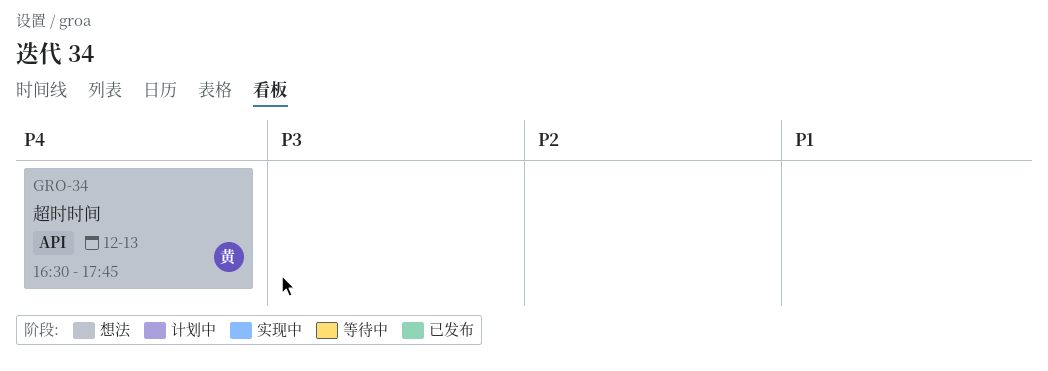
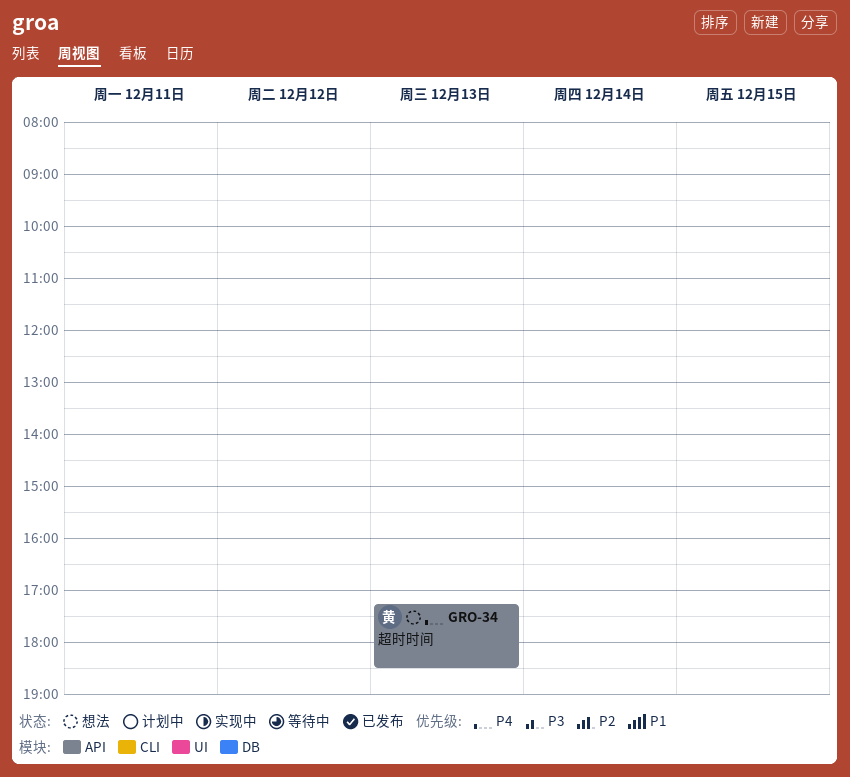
GRO-34, begins: 16:30 -> 17:15
GRO-34, ends: 17:45 -> 18:30

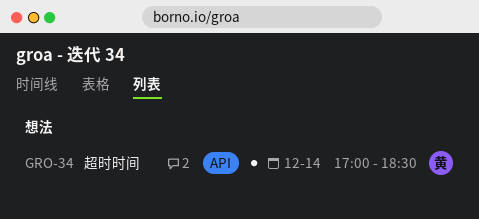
GRO-34, day: Dec 13 -> Dec 14
GRO-34, begins: 17:15 -> 17:00

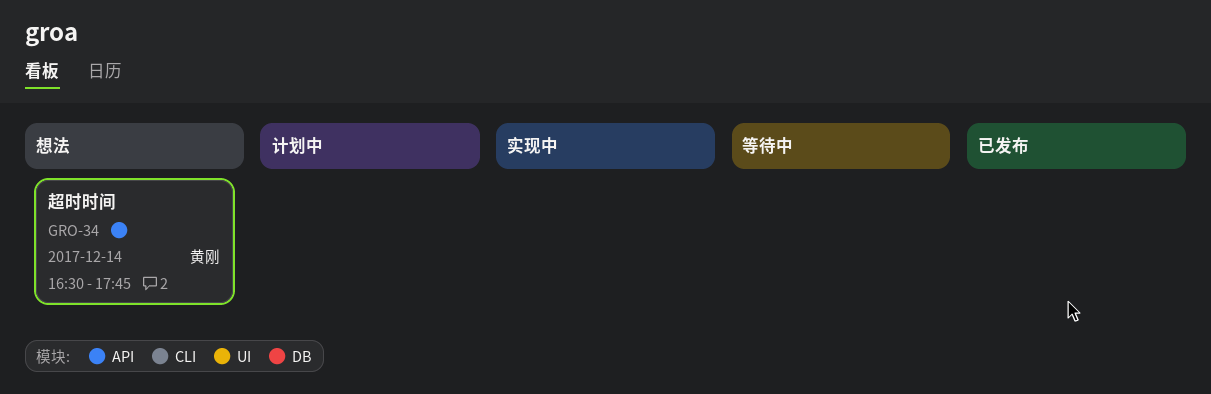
GRO-34, begins: 17:00 -> 16:30
GRO-34, ends: 18:30 -> 17:45

